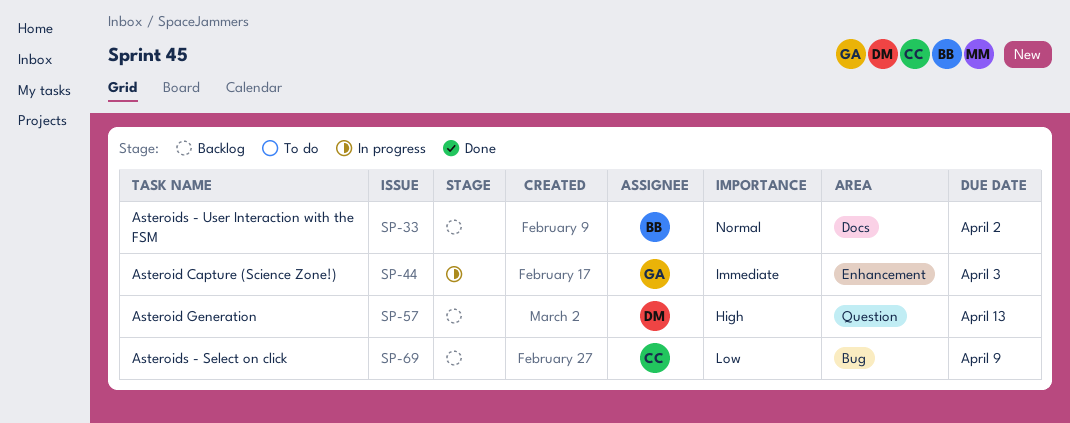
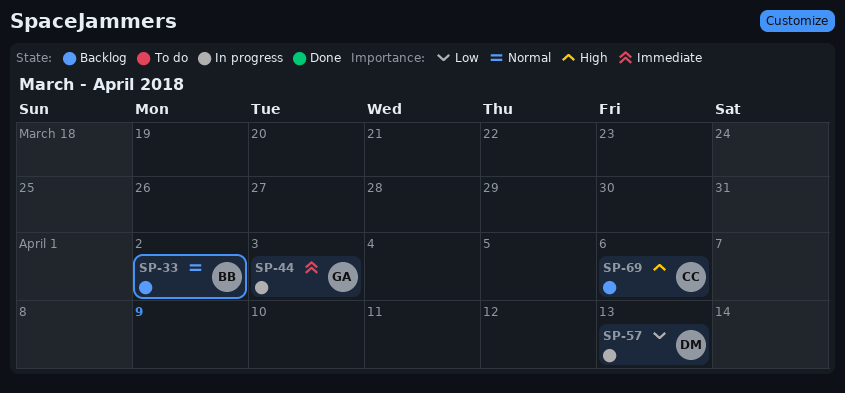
SP-57, status: Backlog -> In progress
SP-57, priority: High -> Low
SP-69, priority: Low -> High
SP-69, due: Apr 9 -> Apr 6

